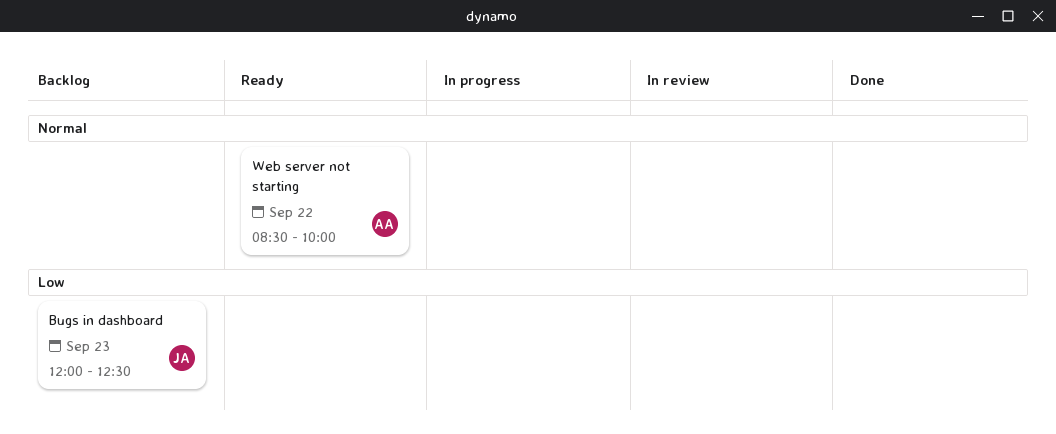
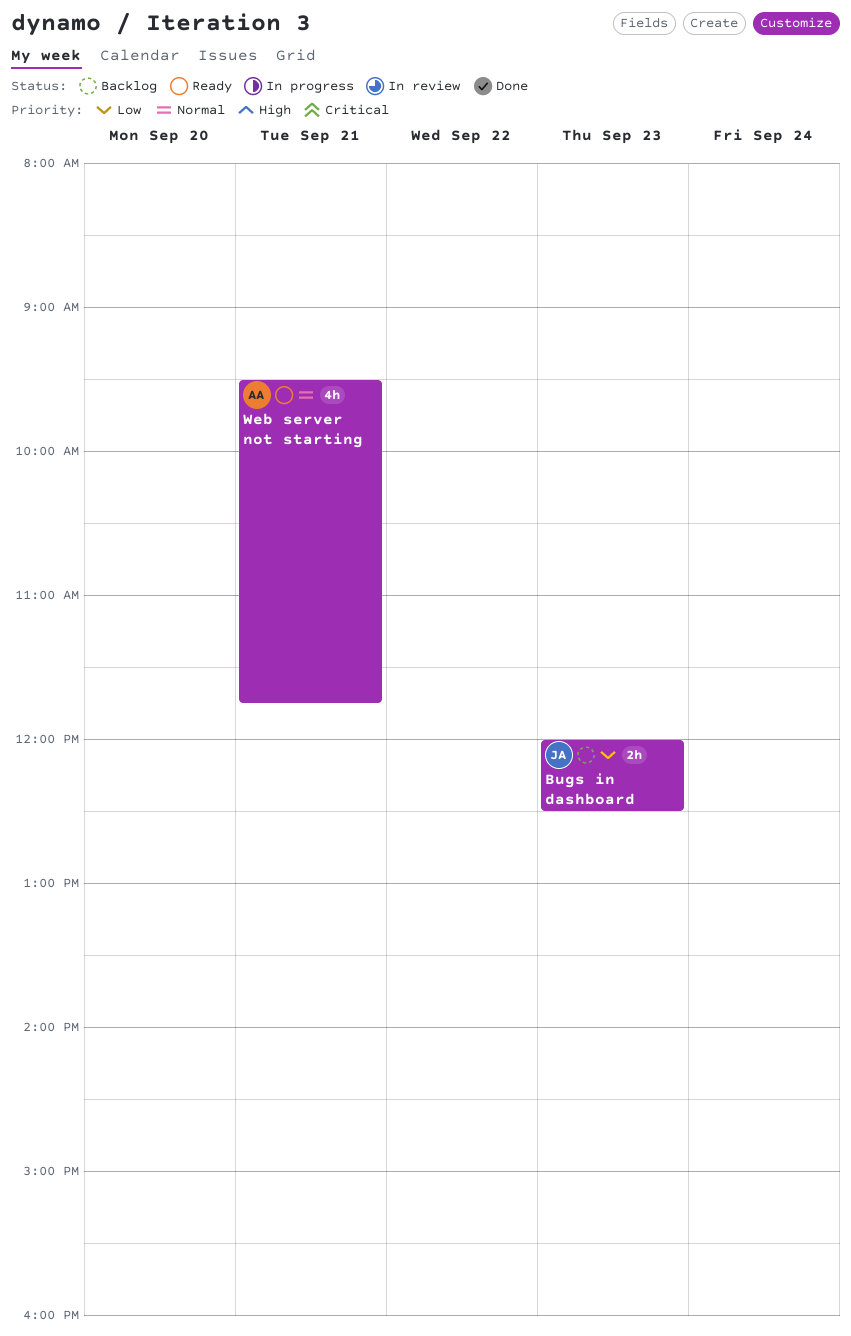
Web server not starting, day: Sep 22 -> Sep 21
Web server not starting, begins: 08:30 -> 09:30
Web server not starting, ends: 10:00 -> 11:45

